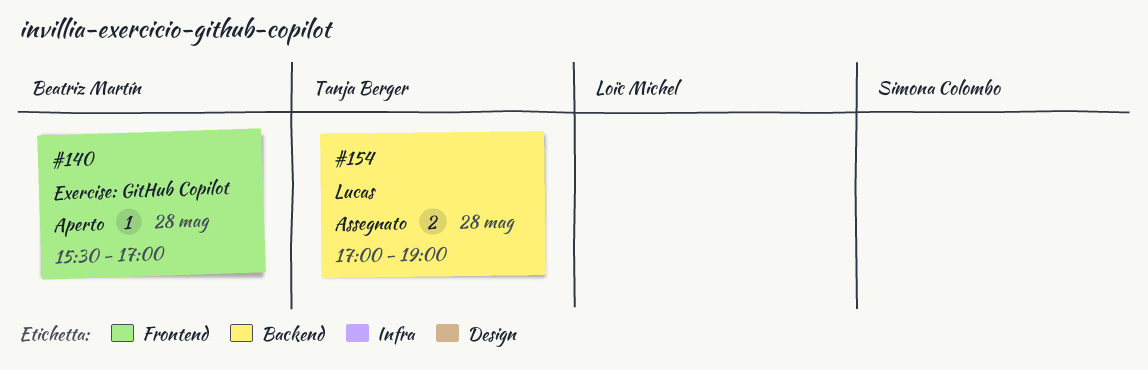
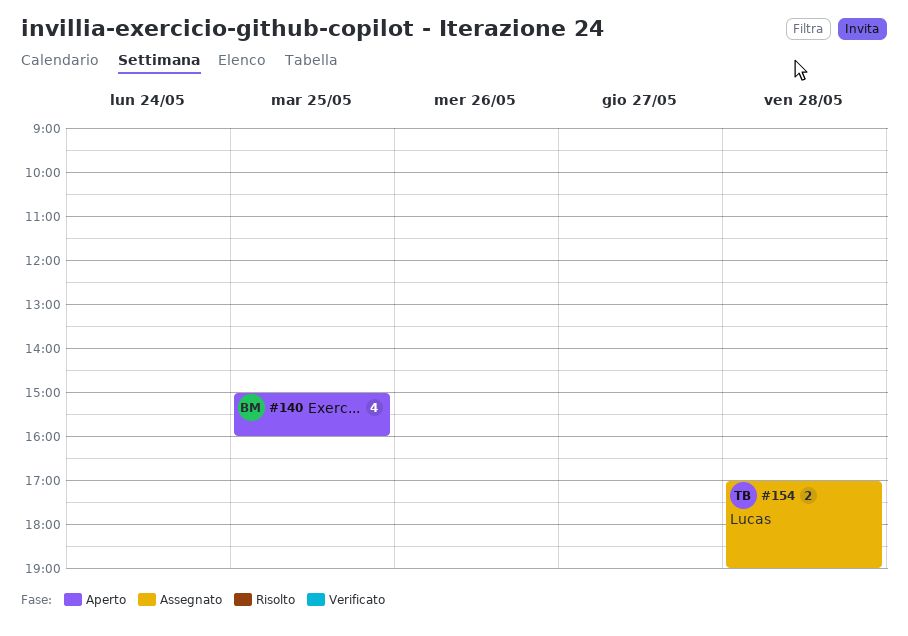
#140, estimate: 1 -> 4
#140, day: May 28 -> May 25
#140, begins: 15:30 -> 15:00
#140, ends: 17:00 -> 16:00

